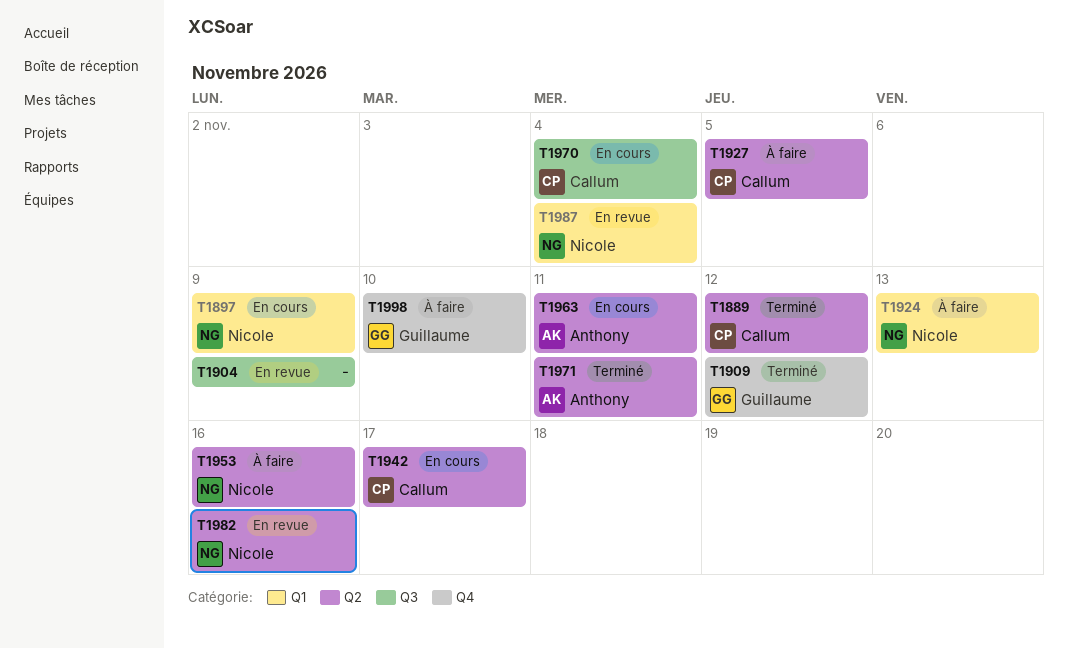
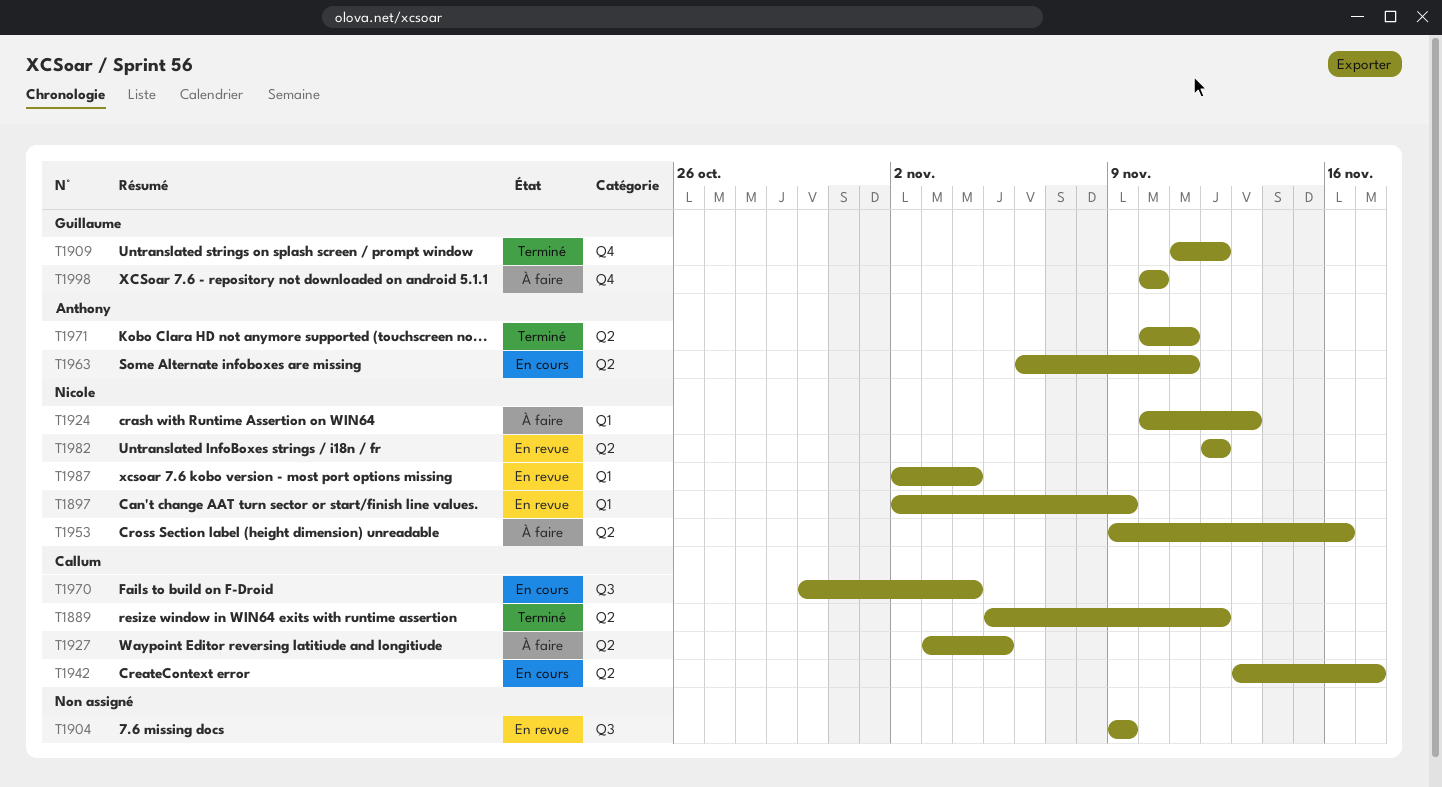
T1897, status: En cours -> En revue
T1982, due: Nov 16 -> Nov 12

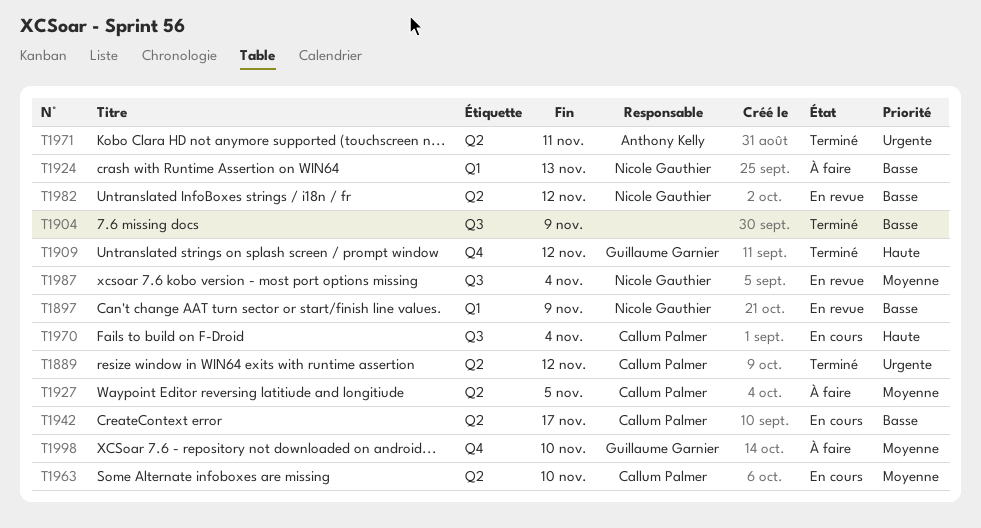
T1904, status: En revue -> Terminé
T1953: present -> none
T1963, owner: Anthony Kelly -> Callum Palmer
T1963, due: Nov 11 -> Nov 10
T1987, label: Q1 -> Q3

